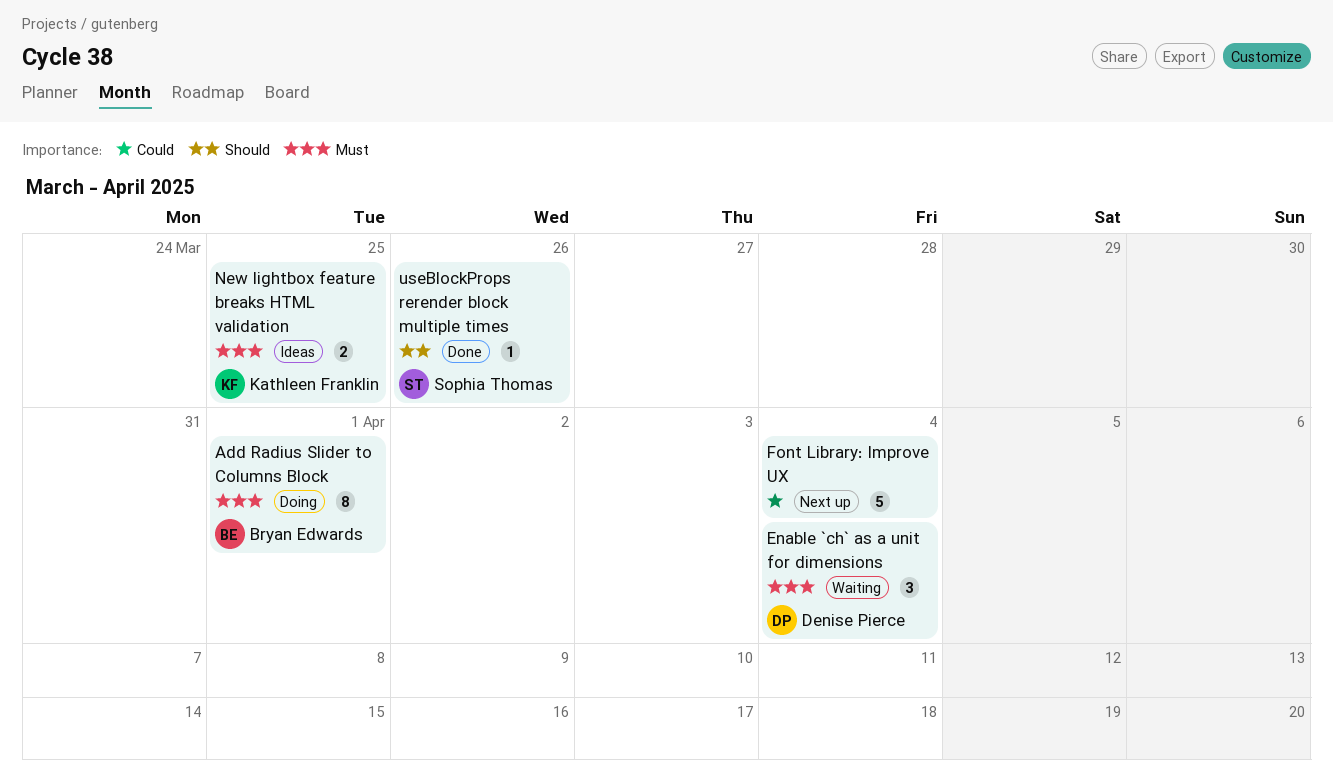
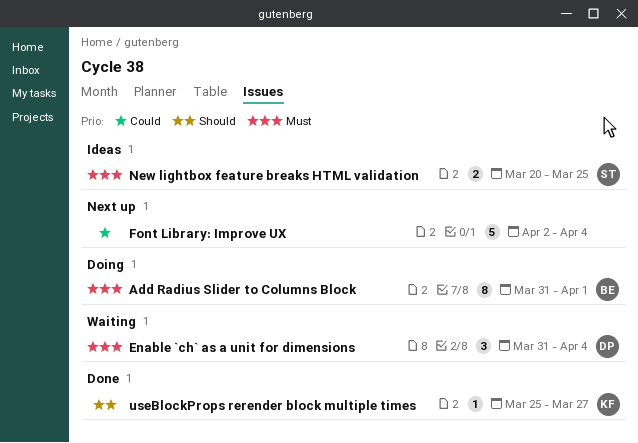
New lightbox feature breaks HTML validation, owner: Kathleen Franklin -> Sophia Thomas
useBlockProps rerender block multiple times, owner: Sophia Thomas -> Kathleen Franklin
useBlockProps rerender block multiple times, due: Mar 26 -> Mar 27

